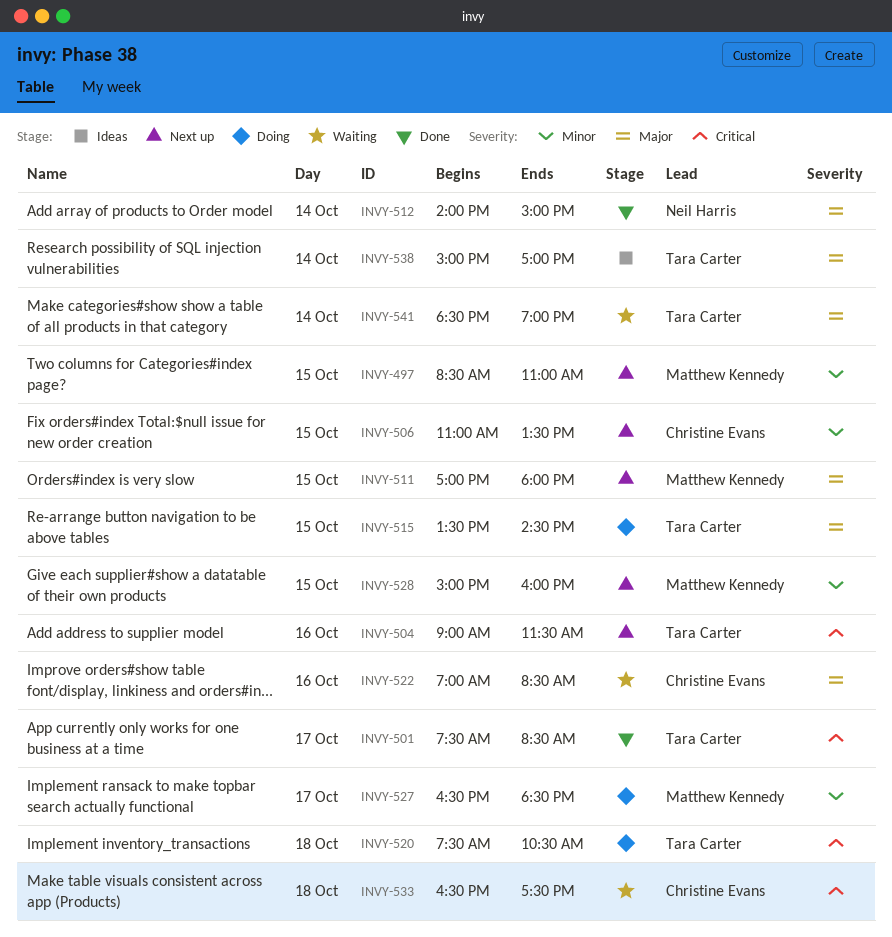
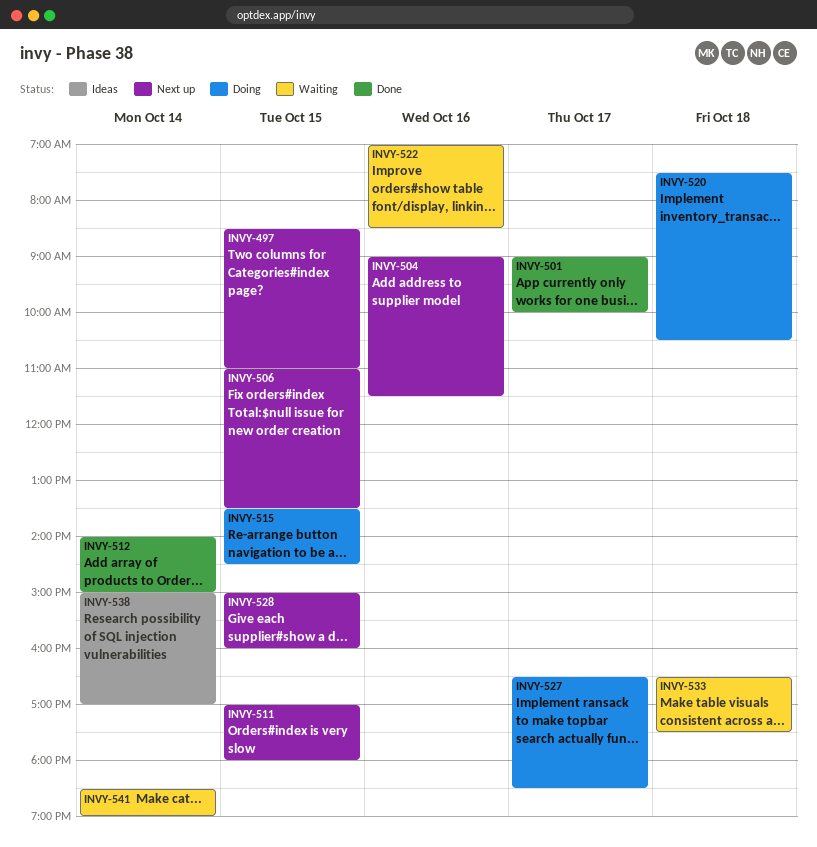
INVY-501, begins: 07:30 -> 09:00
INVY-501, ends: 08:30 -> 10:00

